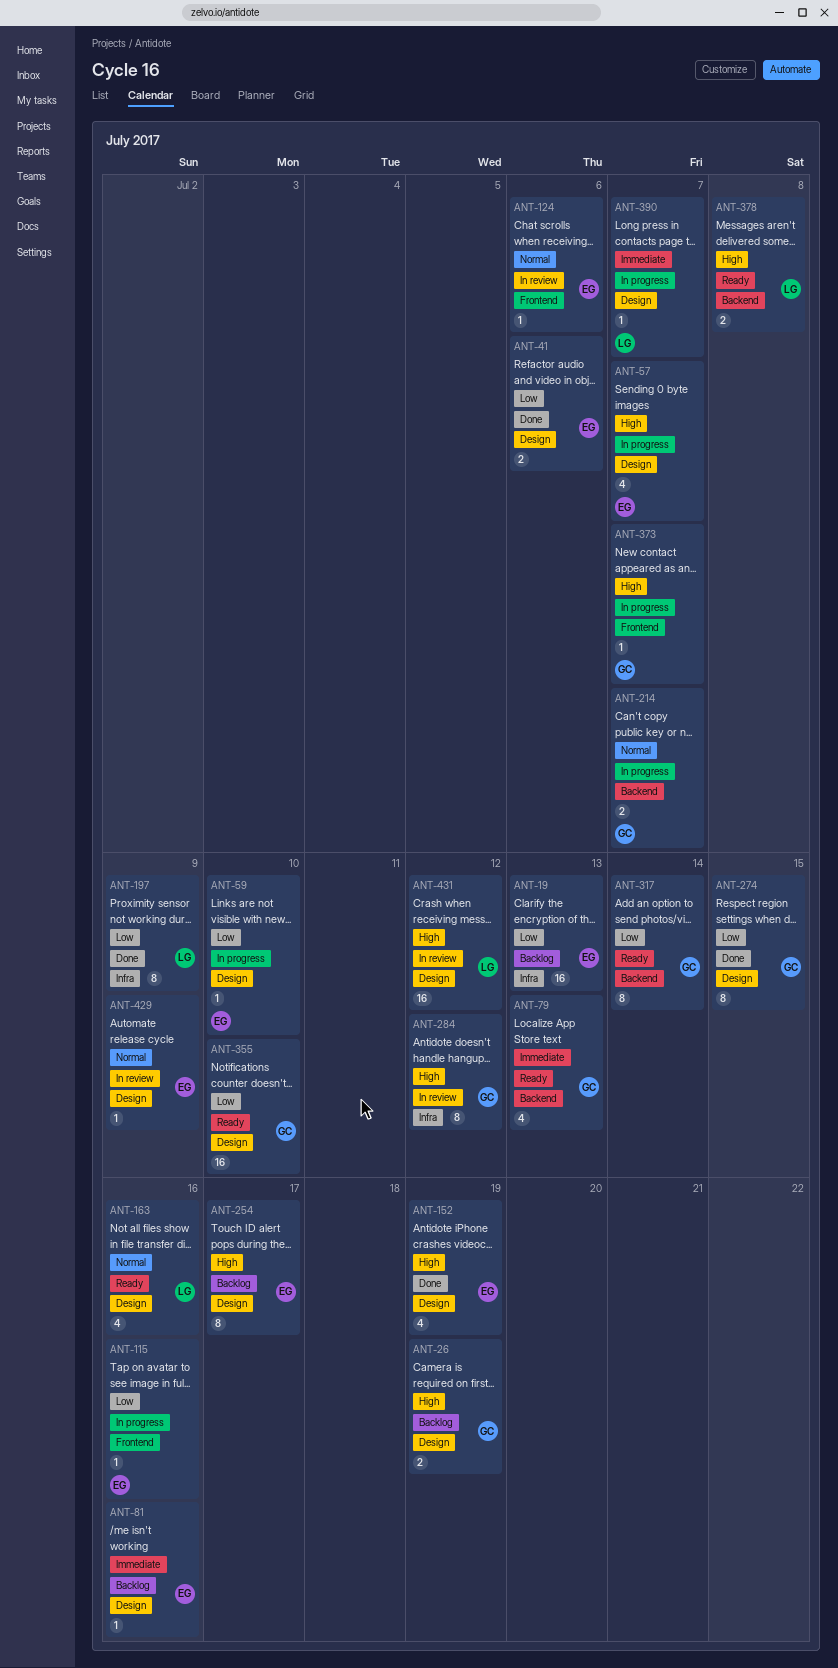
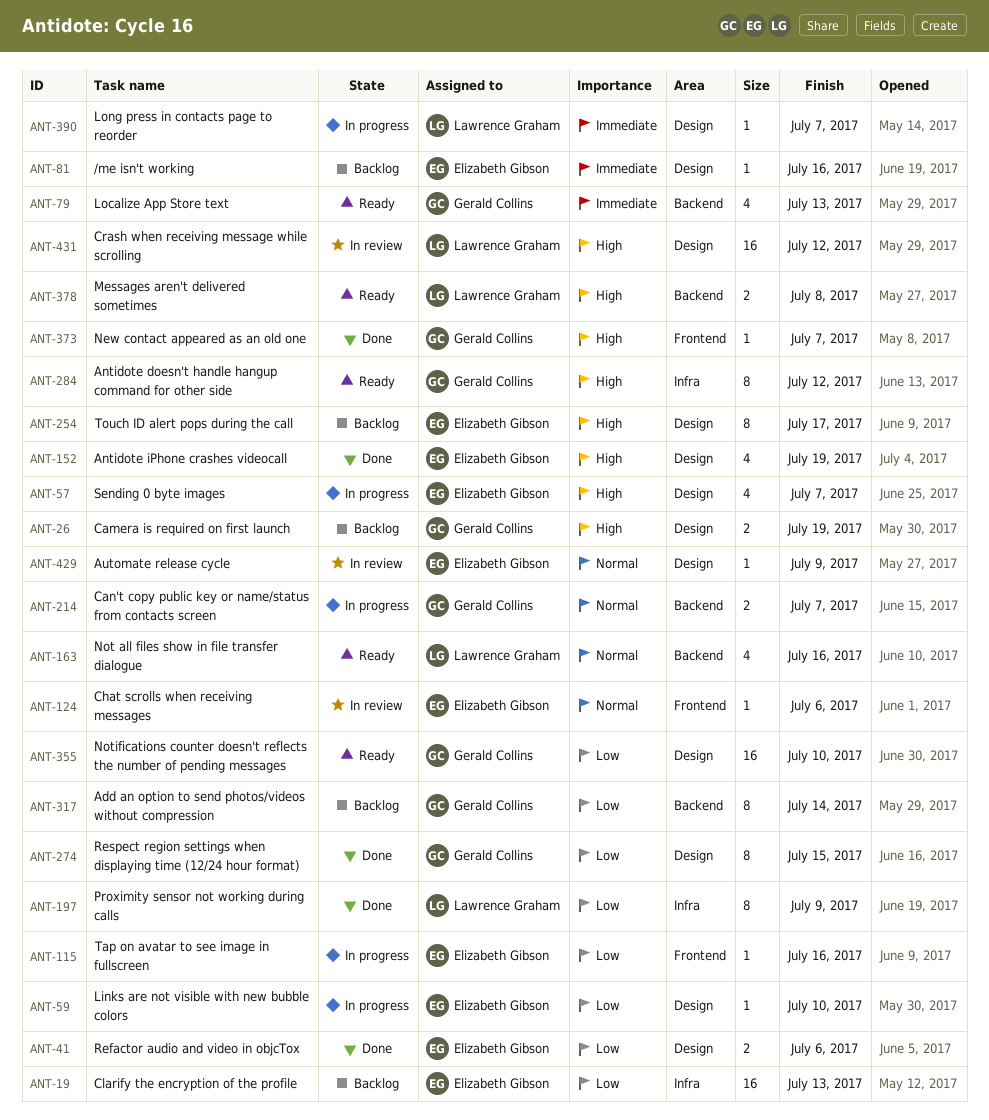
ANT-163, label: Design -> Backend
ANT-284, status: In review -> Ready
ANT-317, status: Ready -> Backlog
ANT-373, status: In progress -> Done

